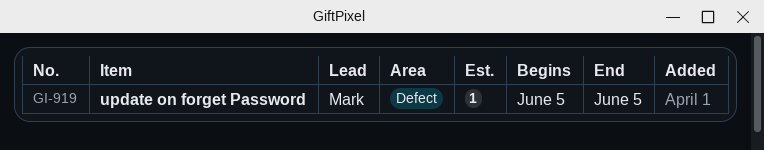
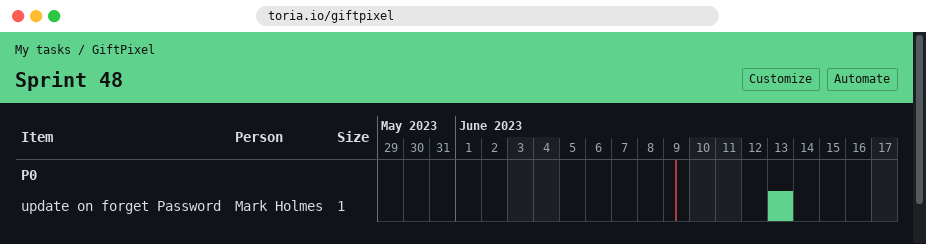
update on forget Password, start: Jun 5 -> Jun 13
update on forget Password, due: Jun 5 -> Jun 13

